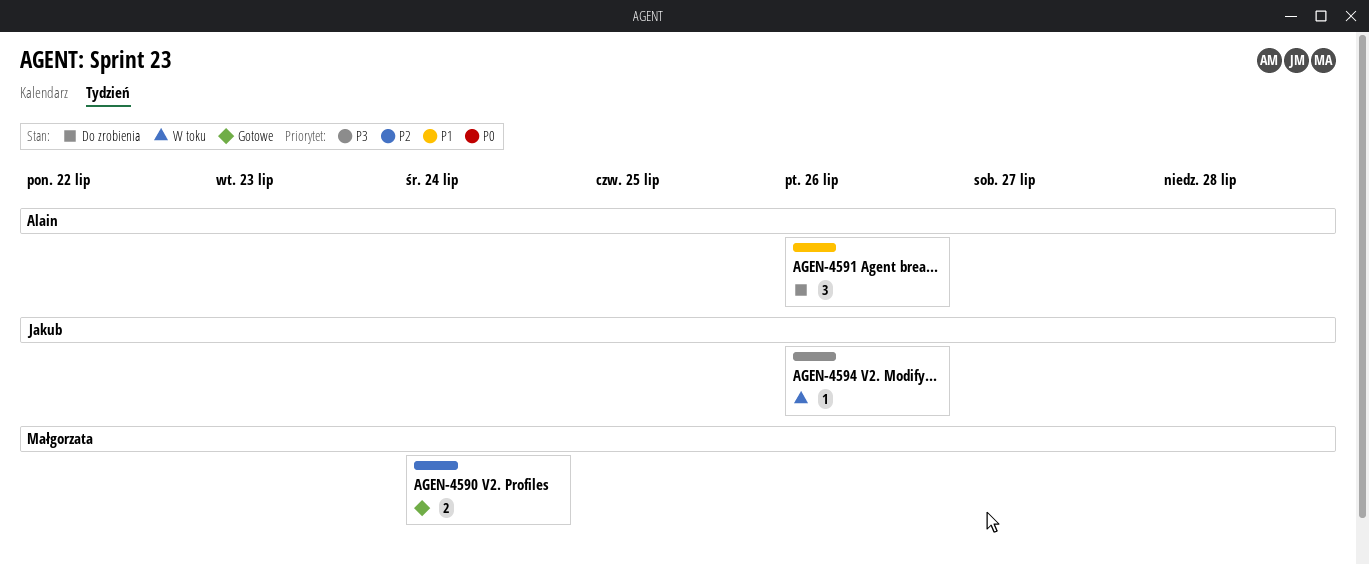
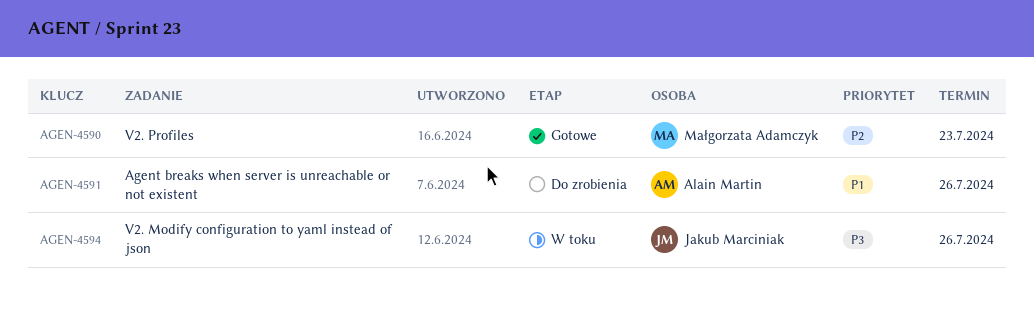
AGEN-4590, due: Jul 24 -> Jul 23

